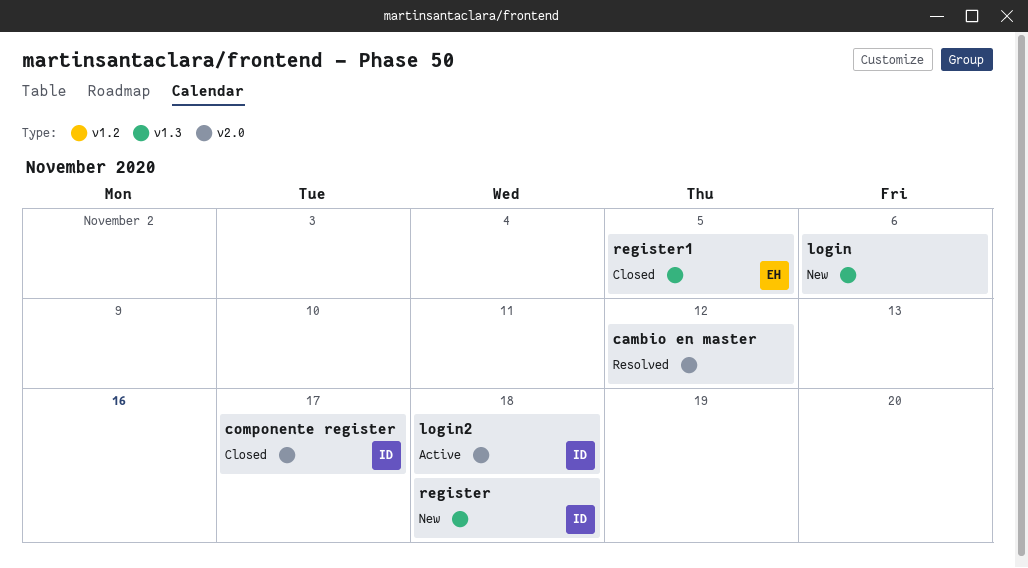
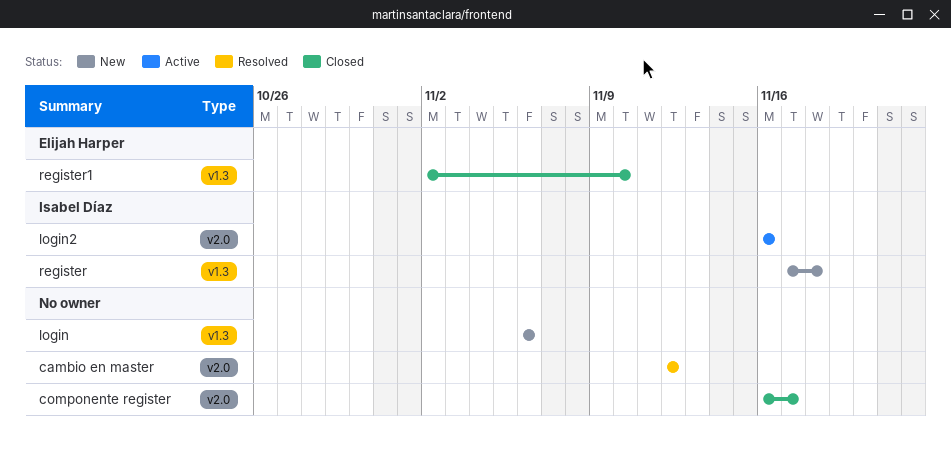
componente register, owner: Isabel Díaz -> none
login2, due: Nov 18 -> Nov 16
register1, due: Nov 5 -> Nov 10

